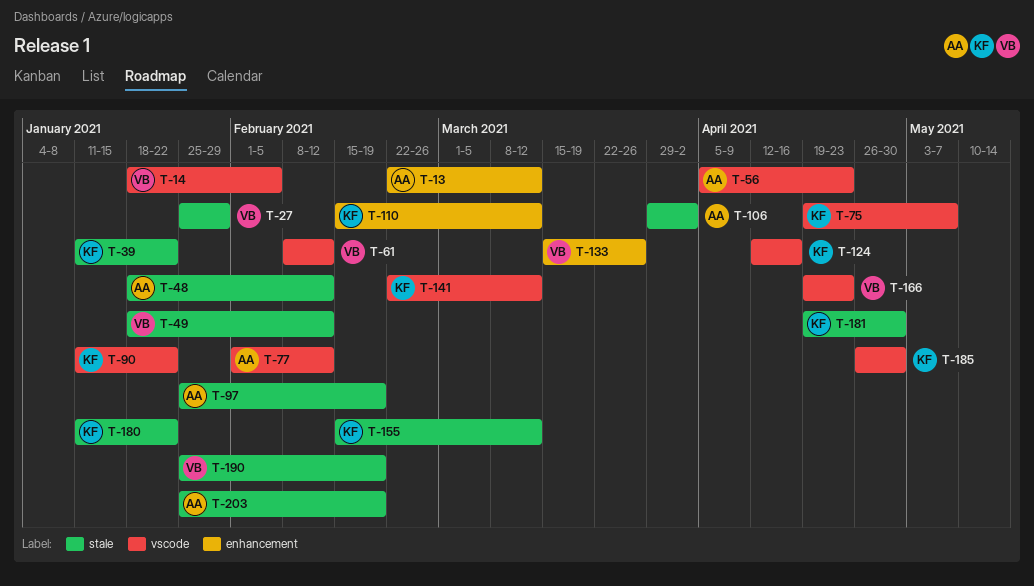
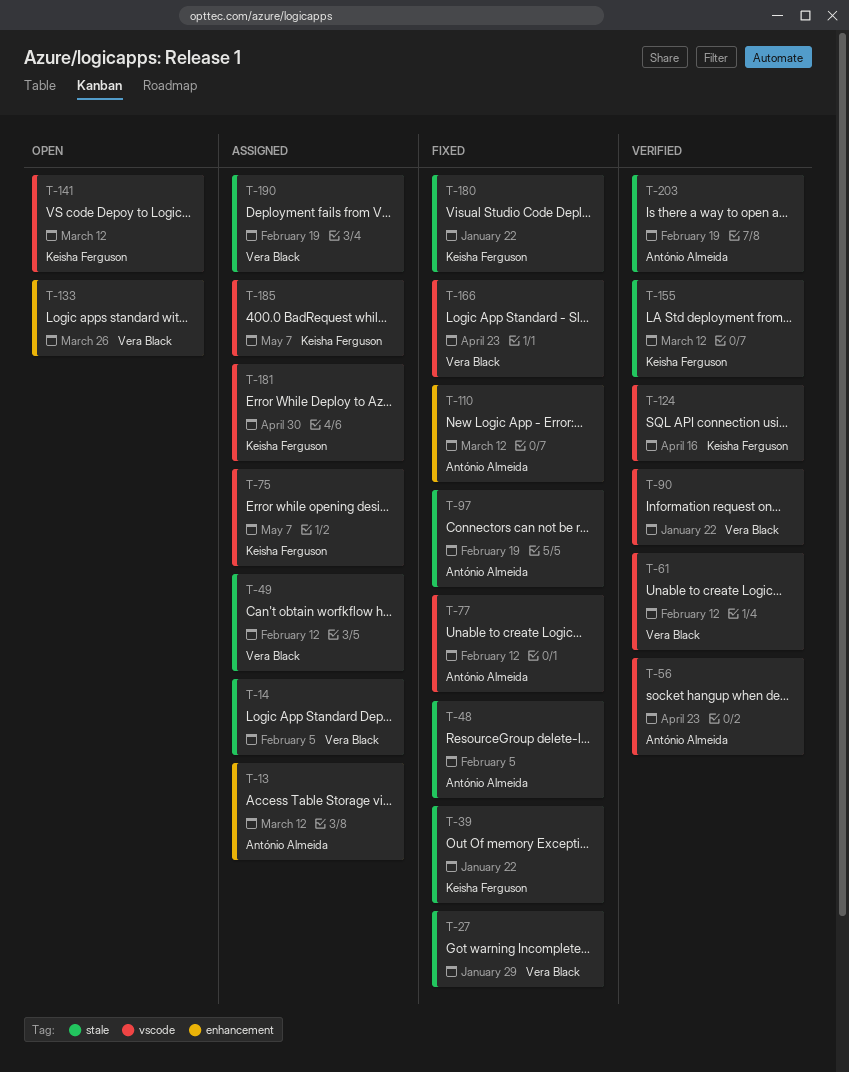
T-14, label: vscode -> stale
T-48, due: Feb 12 -> Feb 5
T-90, owner: Keisha Ferguson -> Vera Black
T-106: present -> none
T-110, owner: Keisha Ferguson -> António Almeida
T-181, label: stale -> vscode
T-185, due: Apr 30 -> May 7

